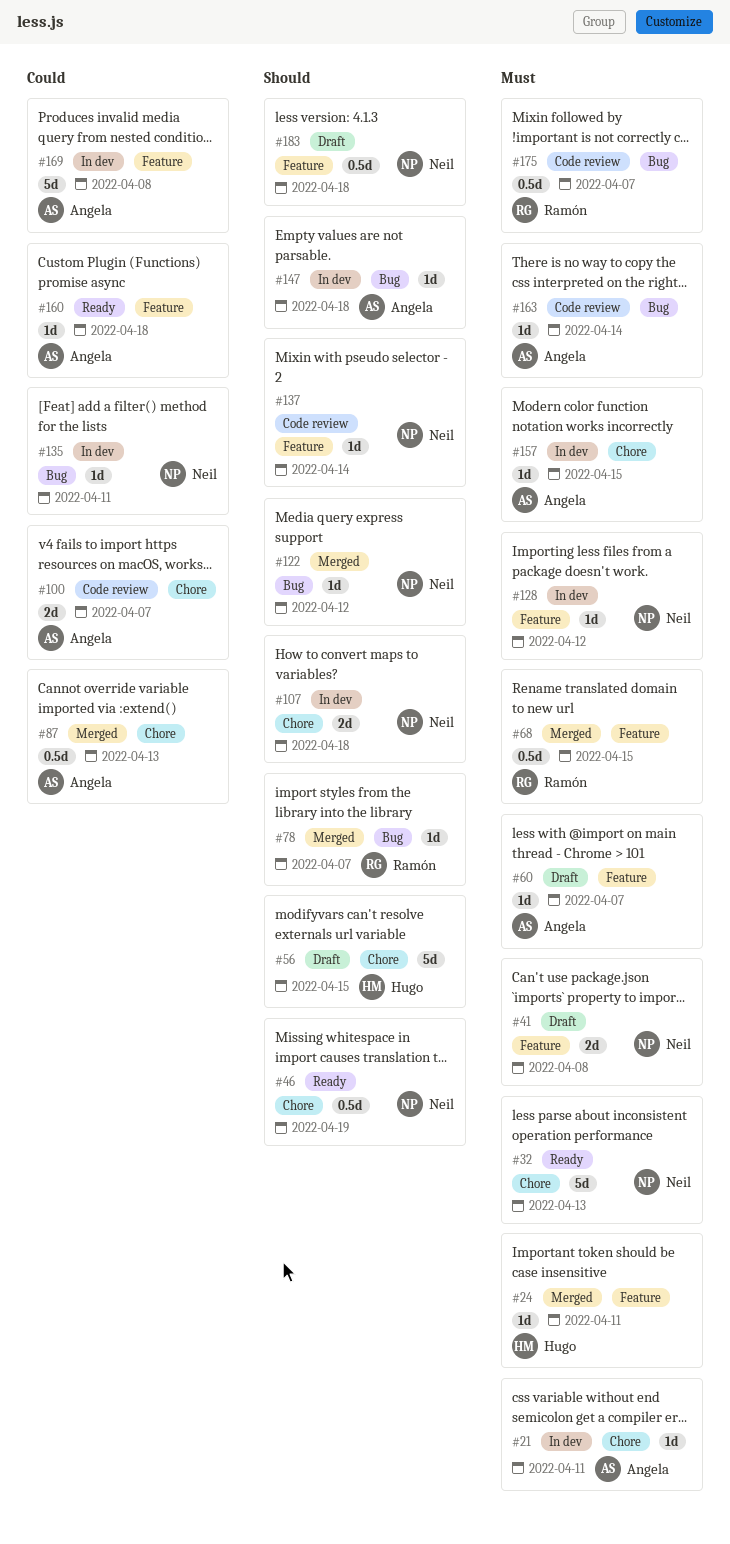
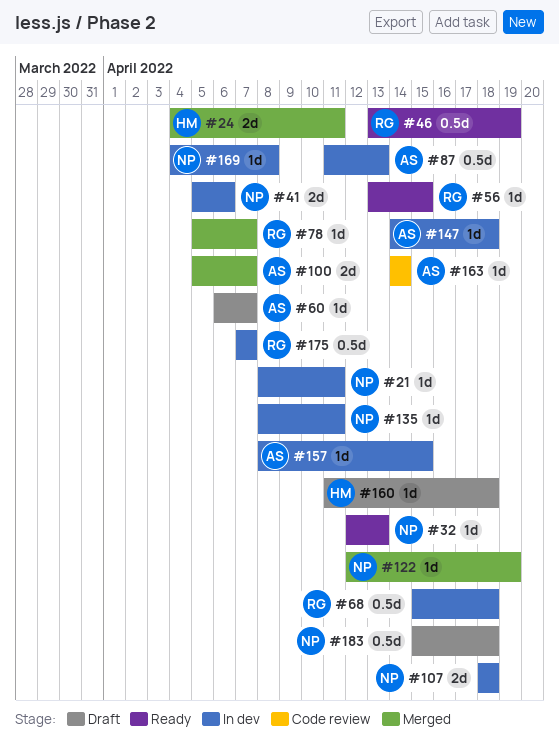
#21, owner: Angela -> Neil
#24, estimate: 1d -> 2d
#32, estimate: 5d -> 1d
#41, status: Draft -> In dev
#41, due: Apr 8 -> Apr 6
#46, owner: Neil -> Ramón
#56, status: Draft -> Ready
#56, owner: Hugo -> Ramón
#56, estimate: 5d -> 1d
#68, status: Merged -> In dev
#68, due: Apr 15 -> Apr 18
#87, status: Merged -> In dev
#100, status: Code review -> Merged
#122, due: Apr 12 -> Apr 19
#128: present -> none
#137: present -> none
#160, status: Ready -> Draft
#160, owner: Angela -> Hugo
#169, owner: Angela -> Neil
#169, estimate: 5d -> 1d
#175, status: Code review -> In dev

